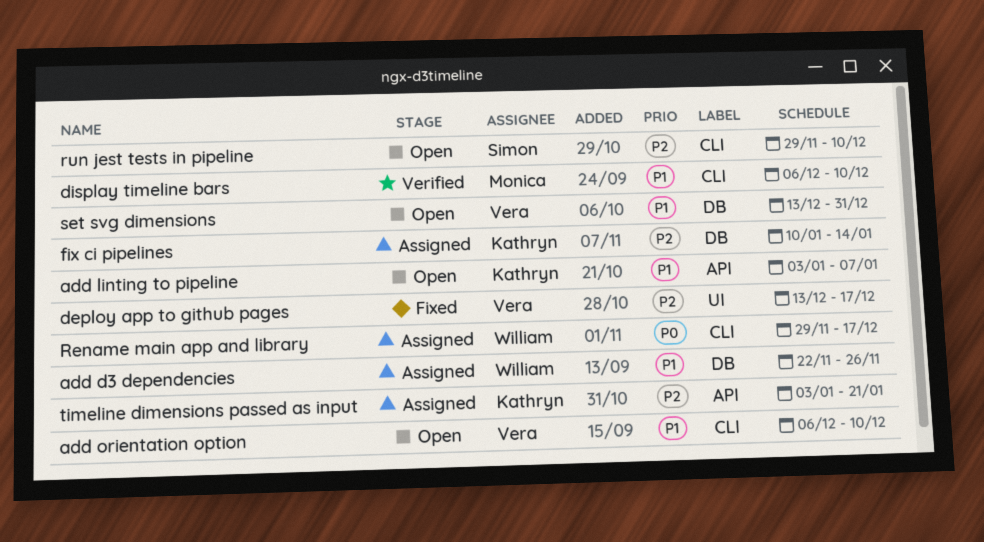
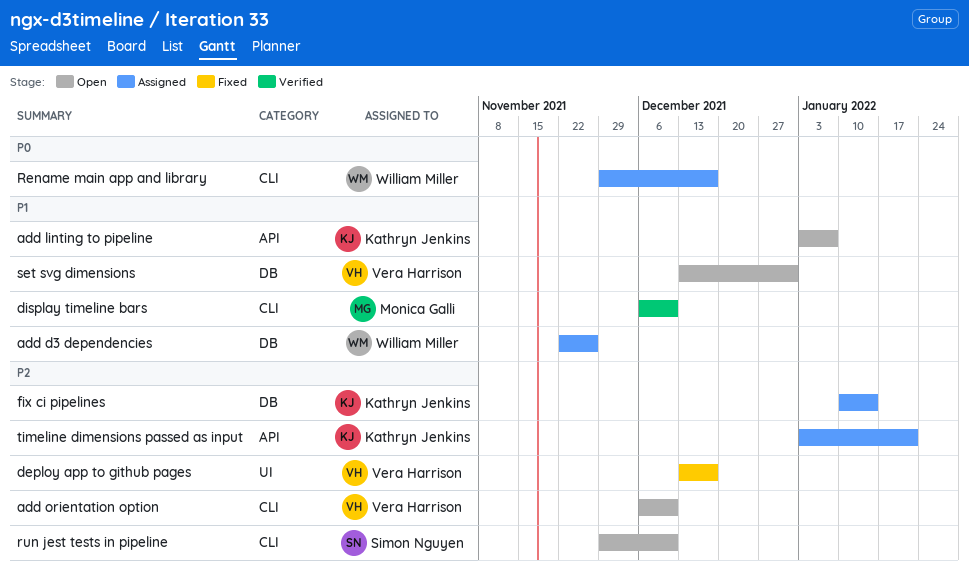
add orientation option, priority: P1 -> P2

